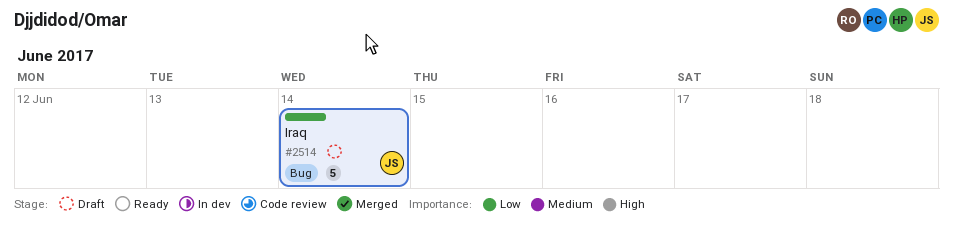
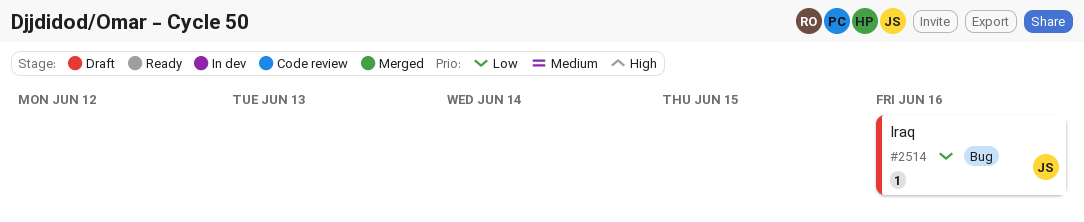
#2514, estimate: 5 -> 1
#2514, due: Jun 14 -> Jun 16

